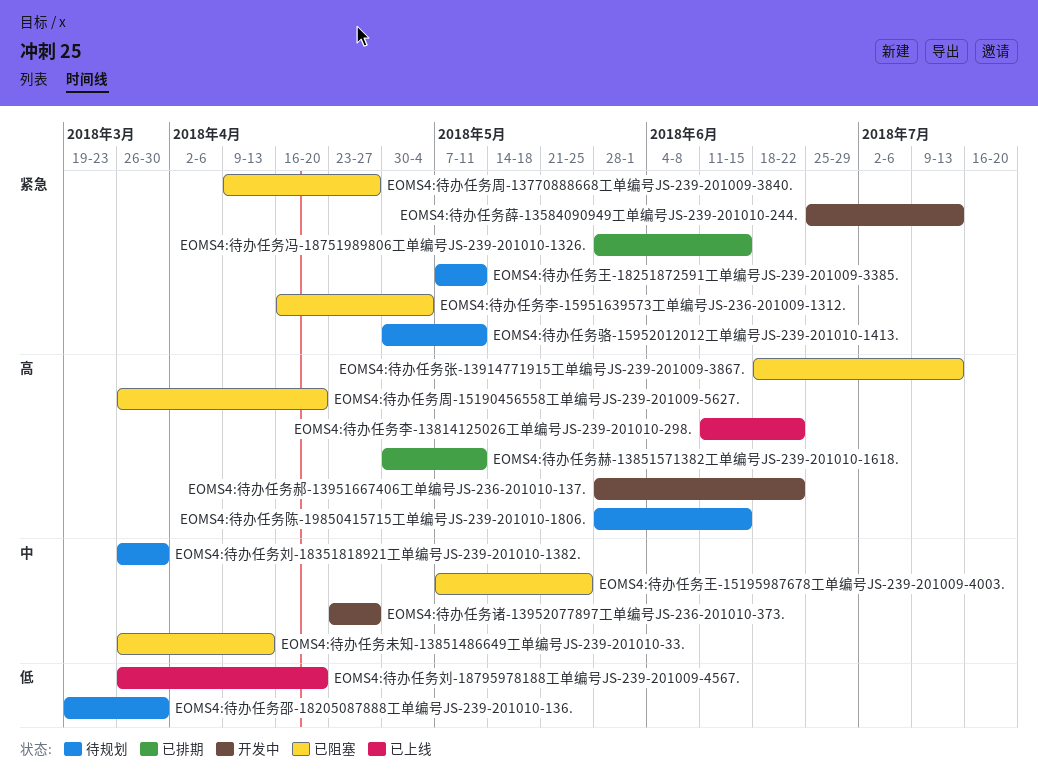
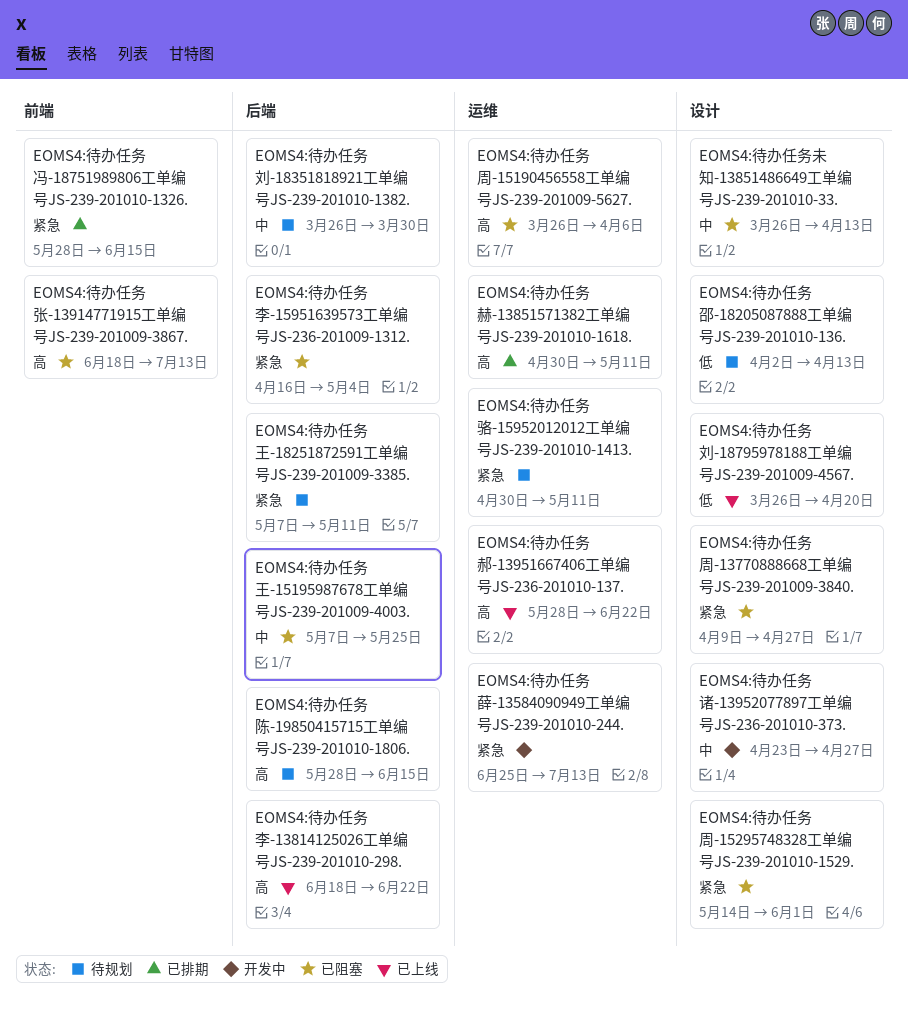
EOMS4:待办任务周-15190456558工单编号JS-239-201009-5627., due: Apr 20 -> Apr 6
EOMS4:待办任务周-15295748328工单编号JS-239-201010-1529.: none -> present
EOMS4:待办任务李-13814125026工单编号JS-239-201010-298., start: Jun 11 -> Jun 18
EOMS4:待办任务邵-18205087888工单编号JS-239-201010-136., start: Mar 19 -> Apr 2
EOMS4:待办任务邵-18205087888工单编号JS-239-201010-136., due: Mar 30 -> Apr 13
EOMS4:待办任务郝-13951667406工单编号JS-236-201010-137., status: 开发中 -> 已上线

